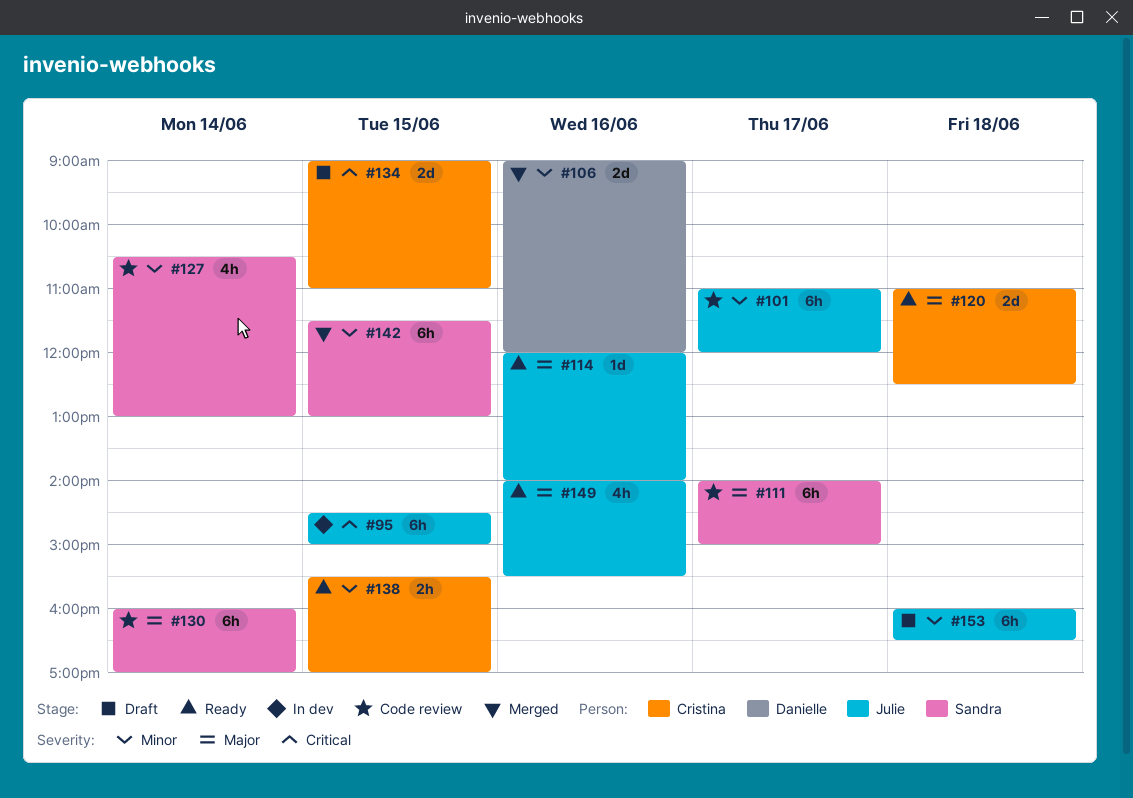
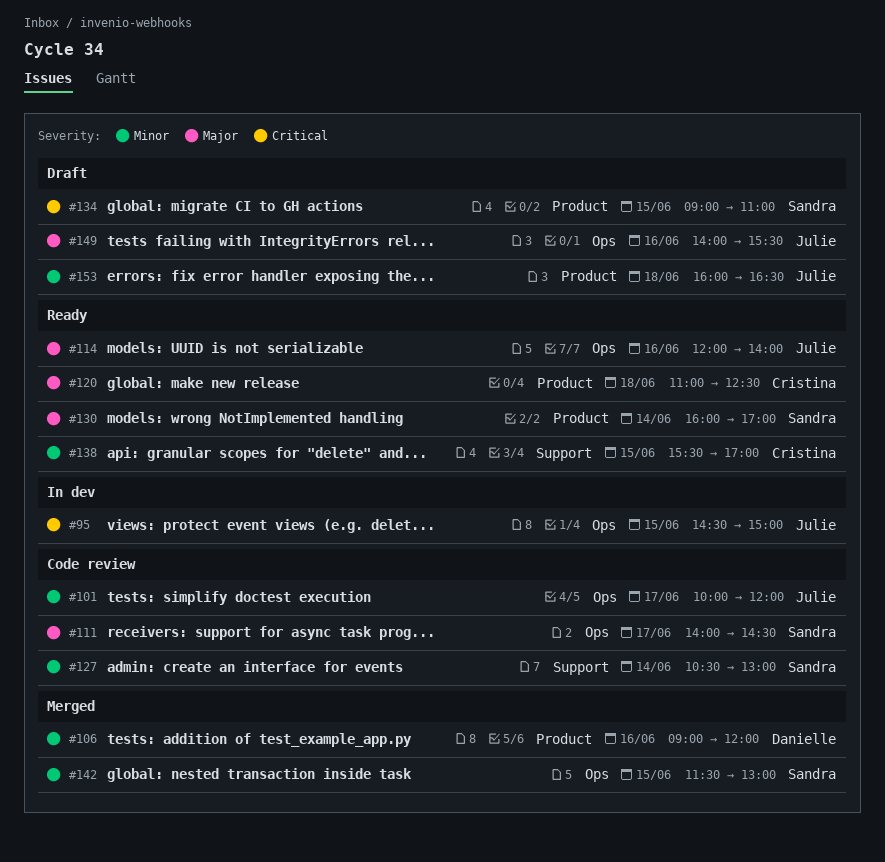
#101, begins: 11:00 -> 10:00
#111, ends: 15:00 -> 14:30
#130, status: Code review -> Ready
#134, owner: Cristina -> Sandra
#149, status: Ready -> Draft

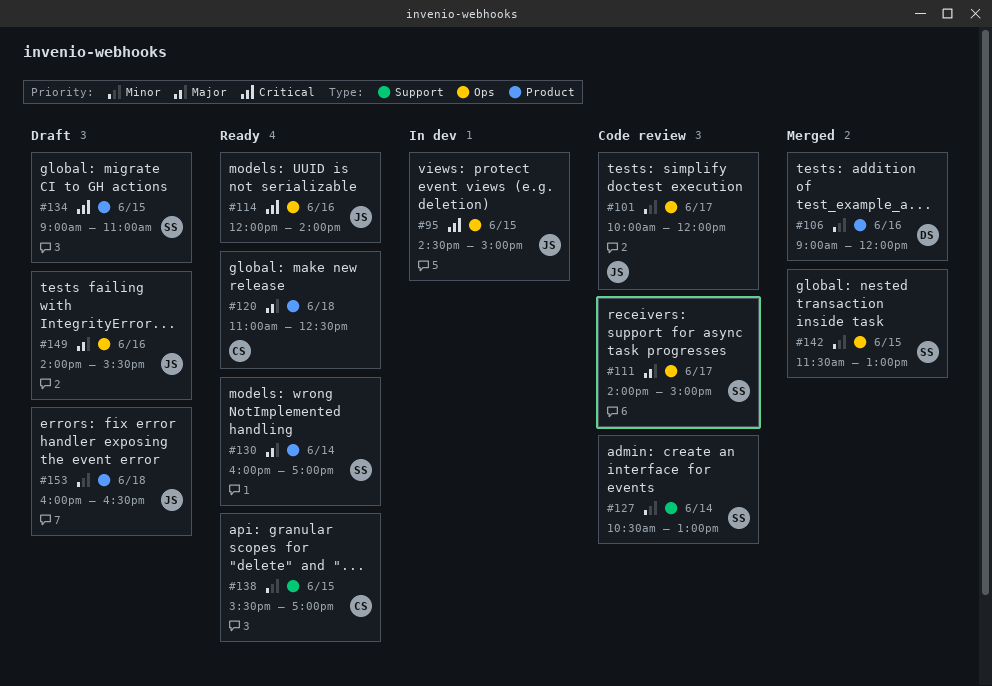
#111, ends: 14:30 -> 15:00
#114, priority: Major -> Critical

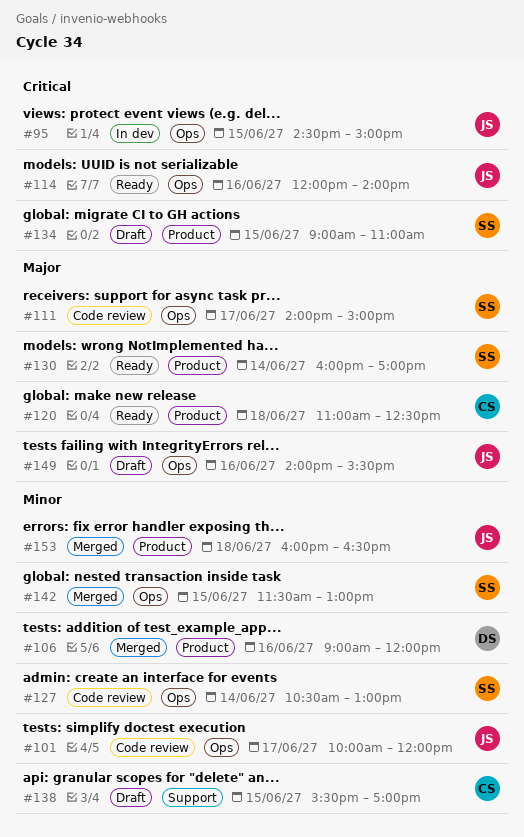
#127, label: Support -> Ops
#138, status: Ready -> Draft
#153, status: Draft -> Merged

